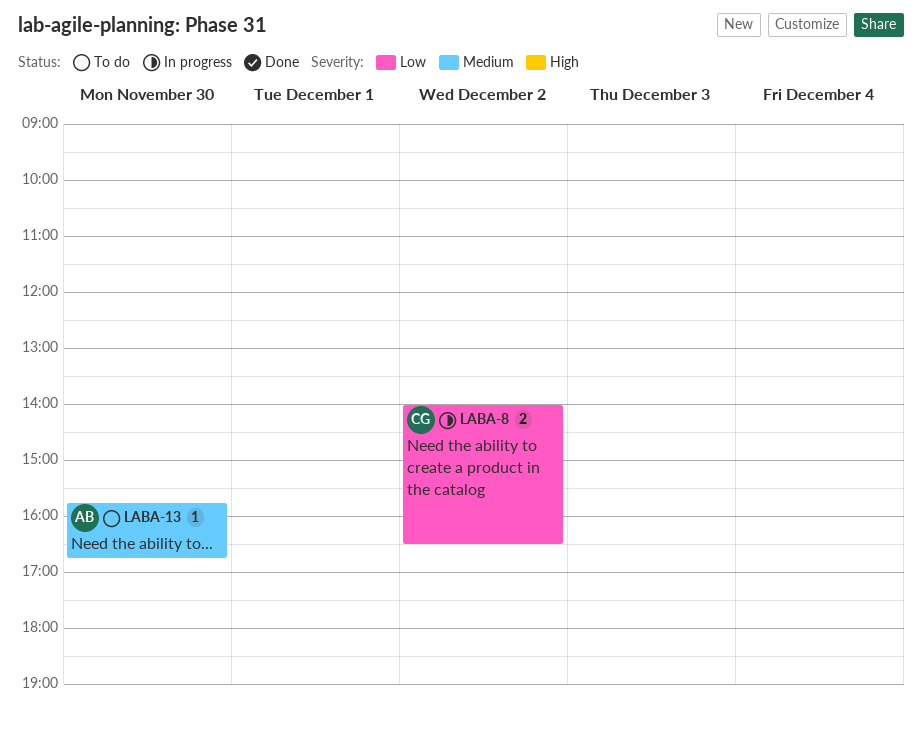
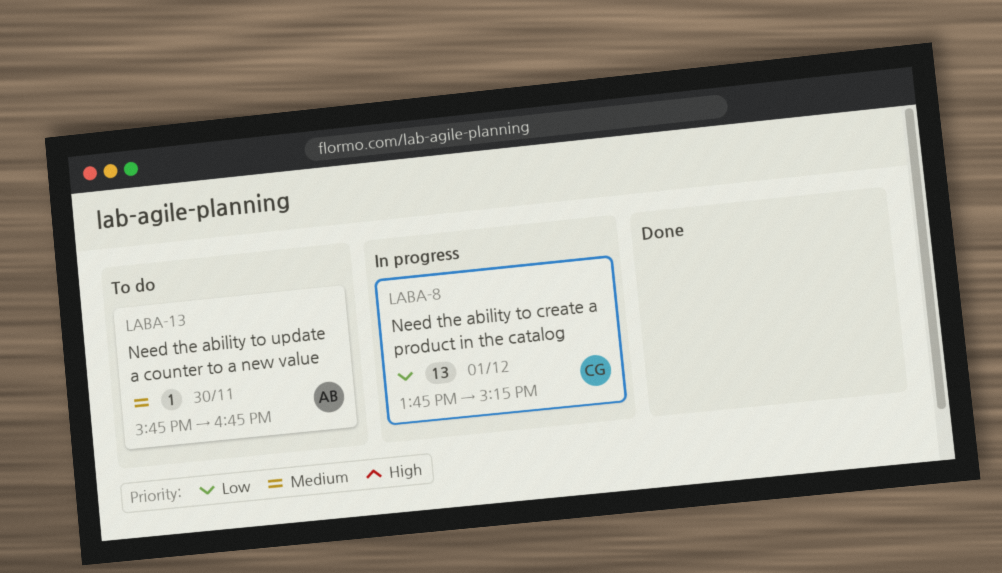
LABA-8, estimate: 2 -> 13
LABA-8, day: Dec 2 -> Dec 1
LABA-8, begins: 14:00 -> 13:45
LABA-8, ends: 16:30 -> 15:15

